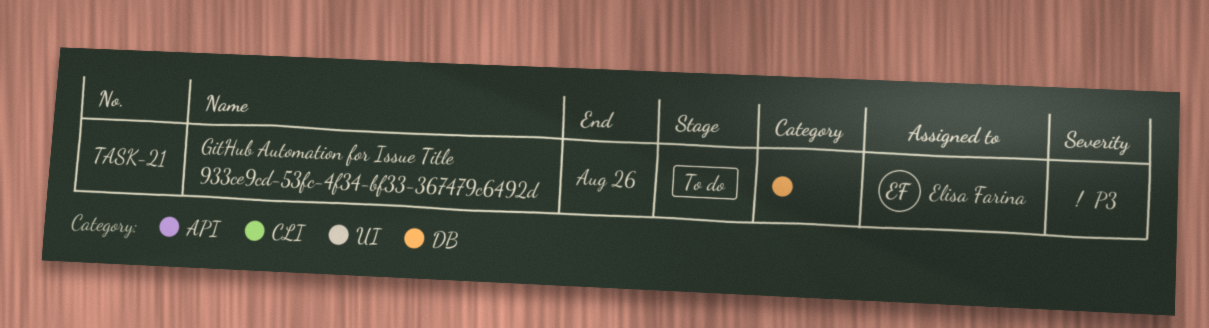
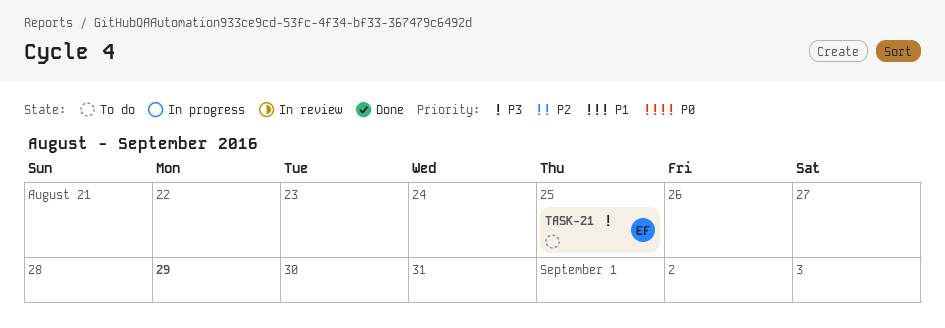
TASK-21, due: Aug 26 -> Aug 25

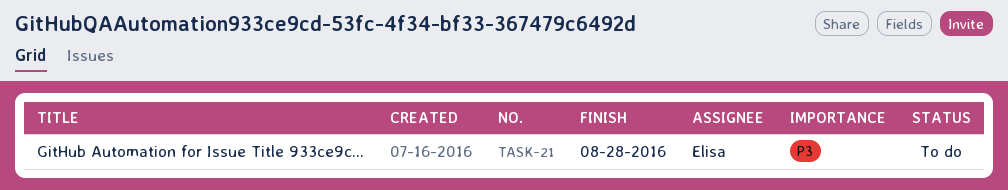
TASK-21, due: Aug 25 -> Aug 28

